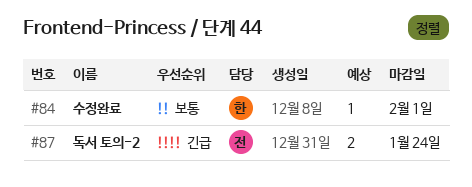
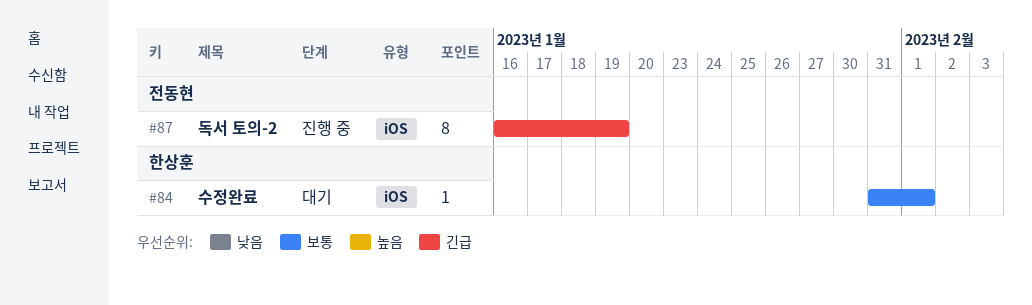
#87, estimate: 2 -> 8
#87, due: Jan 24 -> Jan 19

